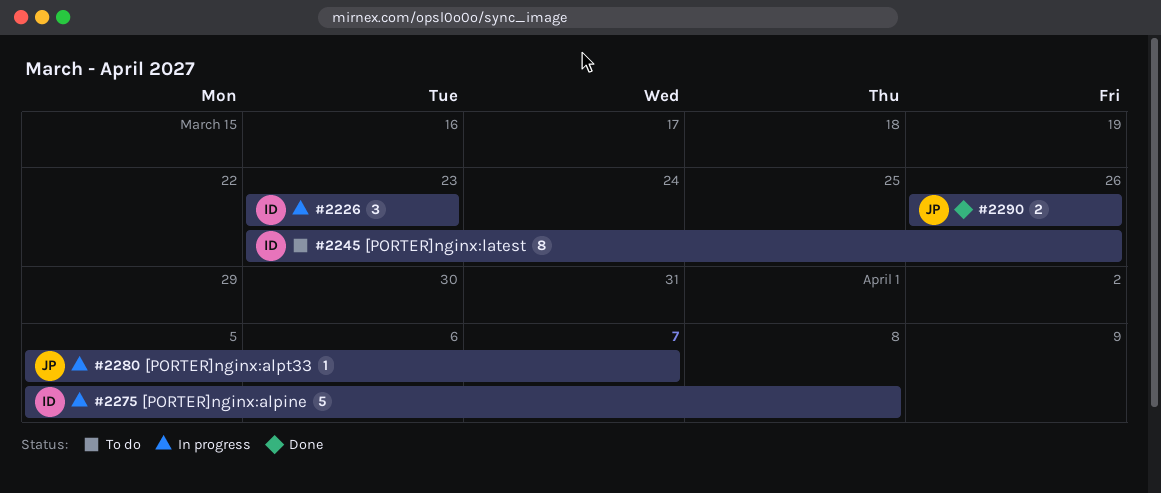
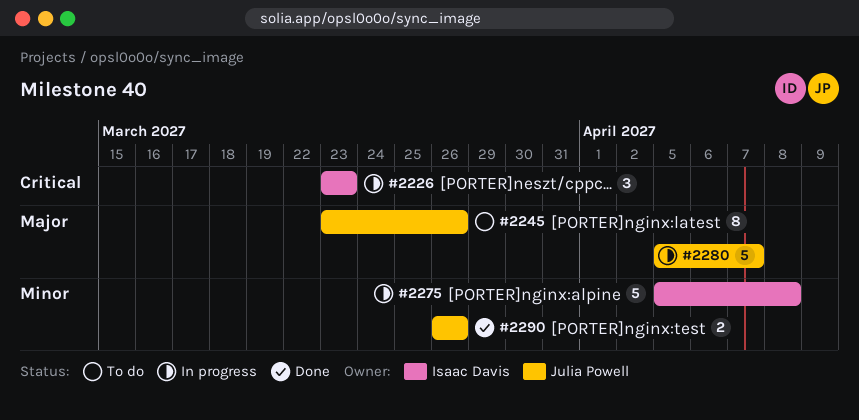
#2245, owner: Isaac Davis -> Julia Powell
#2280, estimate: 1 -> 5

